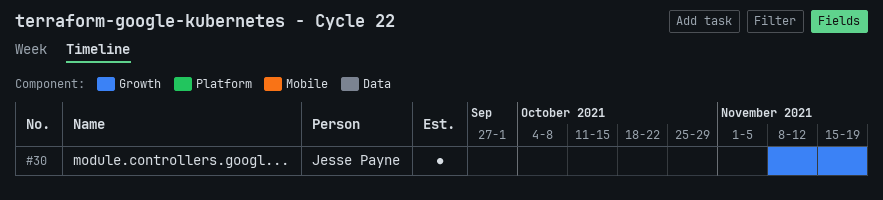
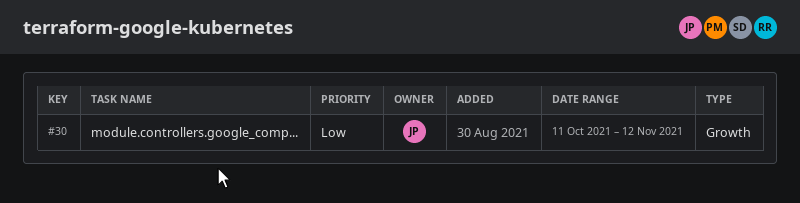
#30, start: Nov 8 -> Oct 11
#30, due: Nov 19 -> Nov 12

